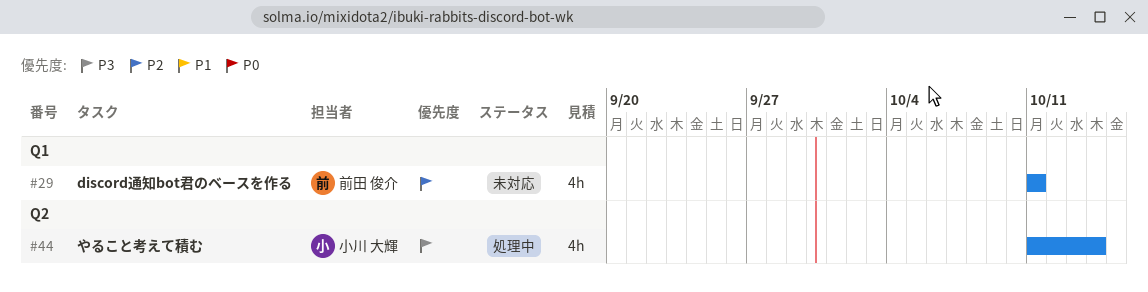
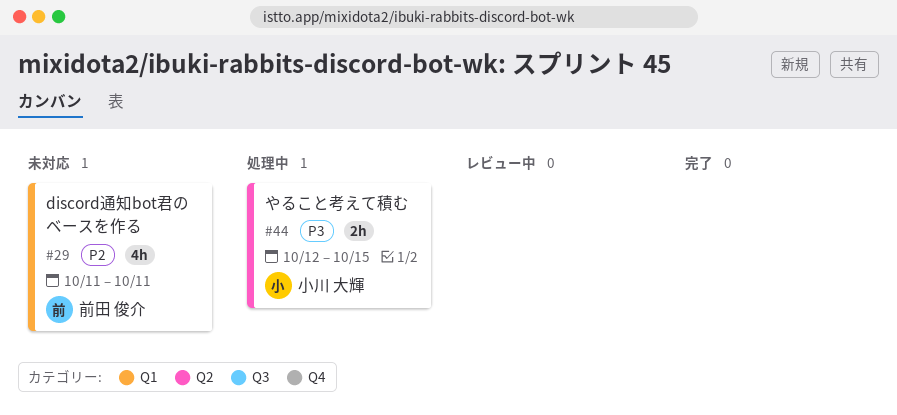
#44, estimate: 4h -> 2h
#44, start: Oct 11 -> Oct 12
#44, due: Oct 14 -> Oct 15

